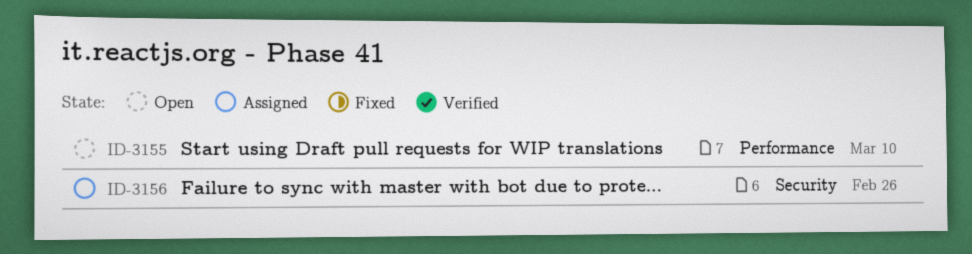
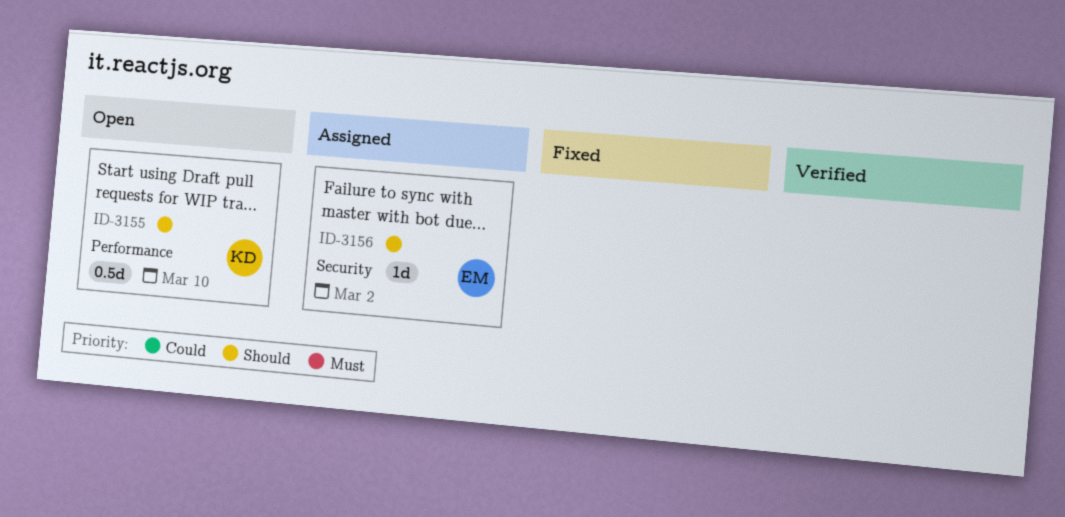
ID-3156, due: Feb 26 -> Mar 2

